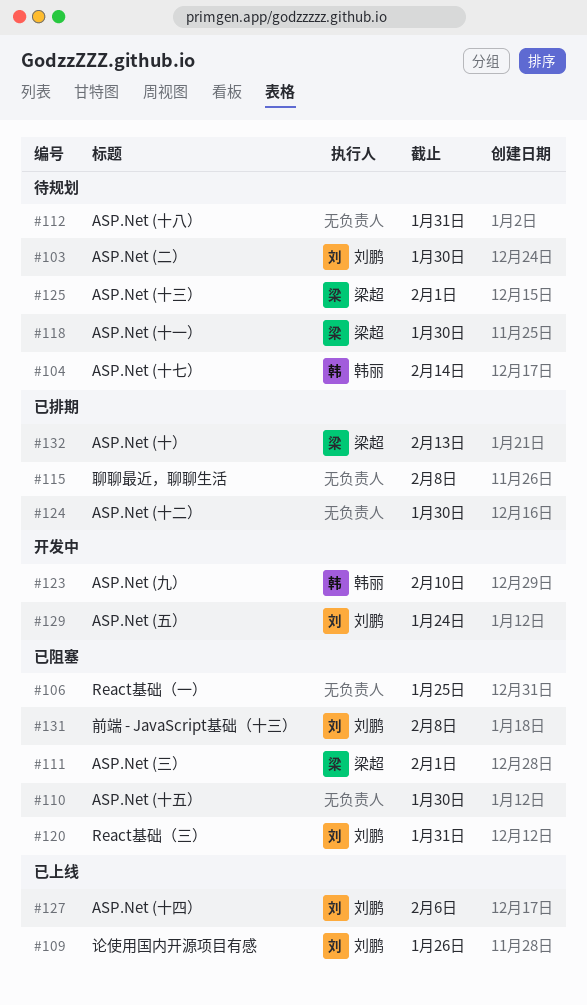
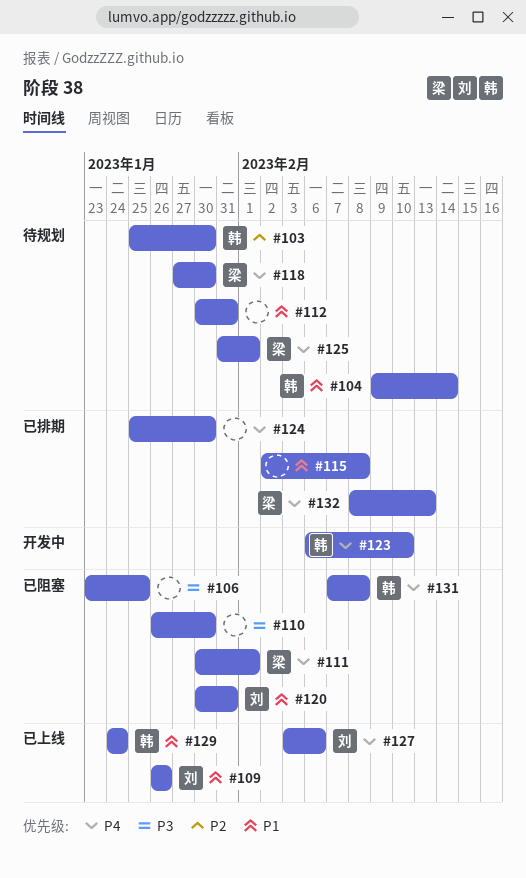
#103, owner: 刘鹏 -> 韩丽
#129, status: 开发中 -> 已上线
#129, owner: 刘鹏 -> 韩丽
#131, owner: 刘鹏 -> 韩丽

